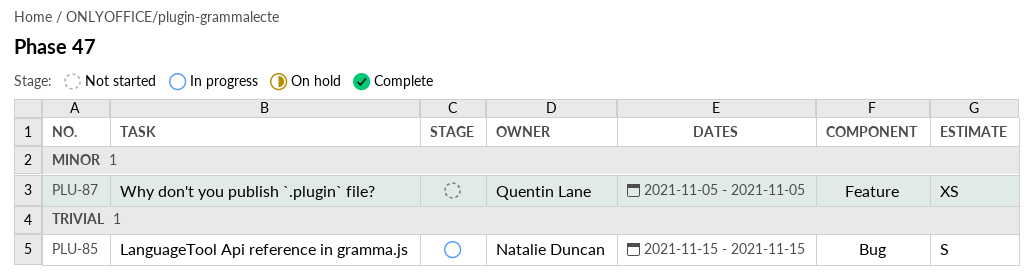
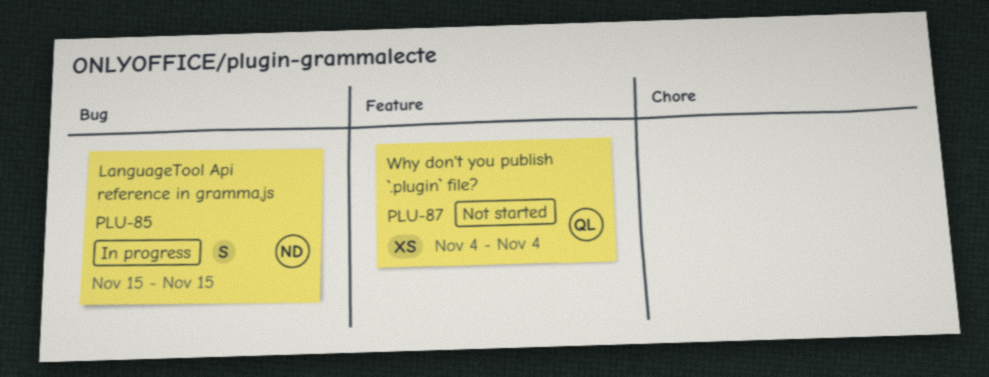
PLU-87, start: Nov 5 -> Nov 4
PLU-87, due: Nov 5 -> Nov 4

